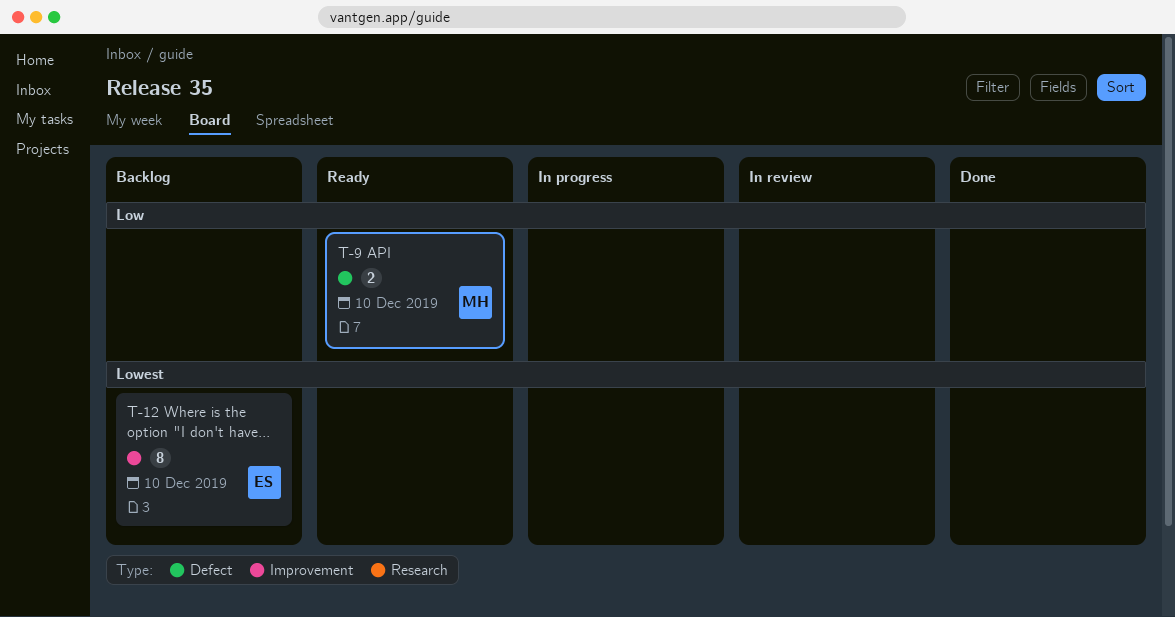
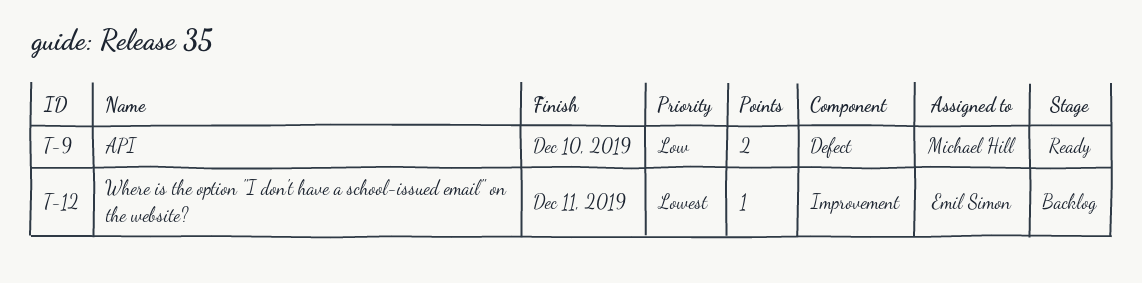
T-12, estimate: 8 -> 1
T-12, due: Dec 10 -> Dec 11

